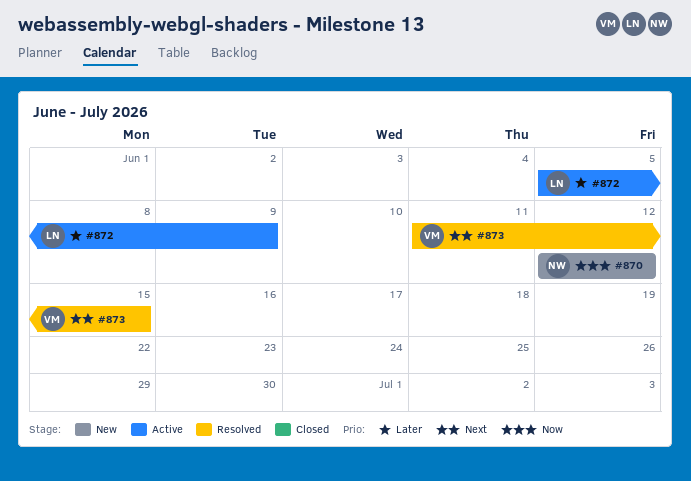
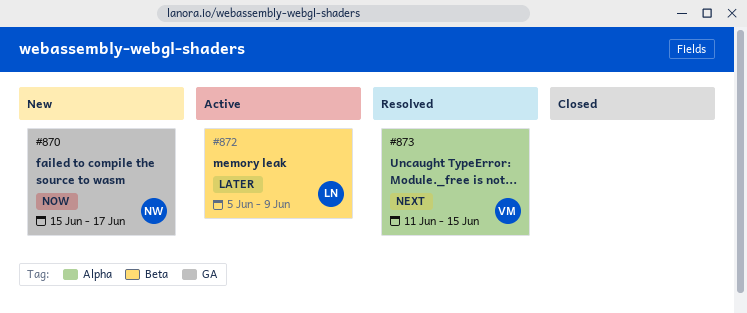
#870, start: Jun 12 -> Jun 15
#870, due: Jun 12 -> Jun 17

